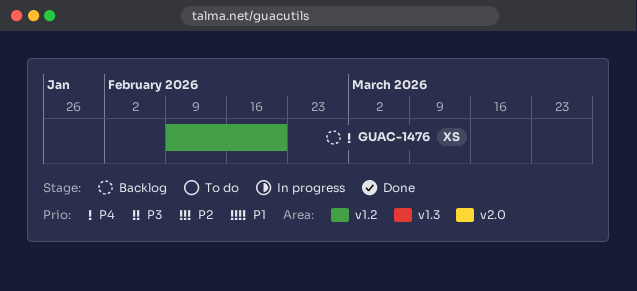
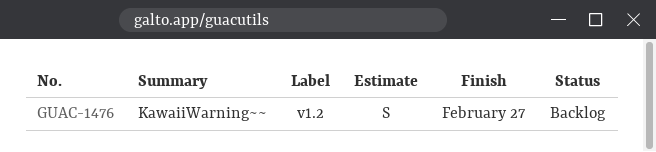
GUAC-1476, estimate: XS -> S
GUAC-1476, due: Feb 20 -> Feb 27

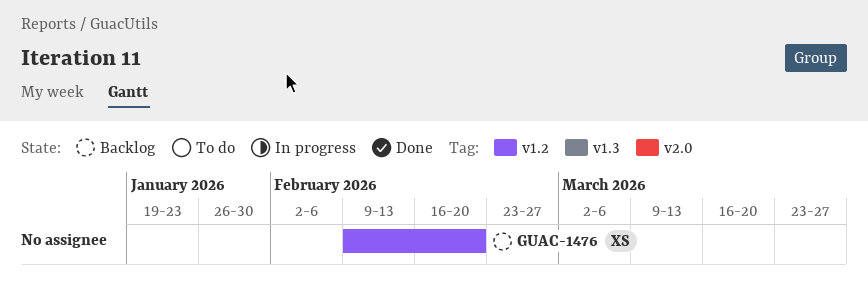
GUAC-1476, estimate: S -> XS
GUAC-1476, due: Feb 27 -> Feb 20

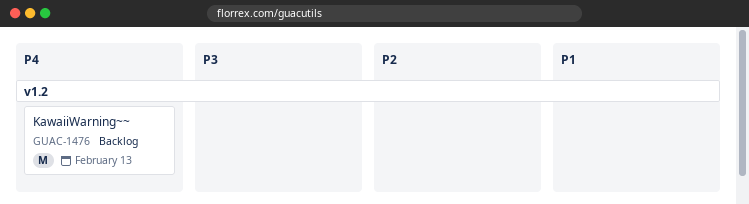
GUAC-1476, estimate: XS -> M
GUAC-1476, due: Feb 20 -> Feb 13

